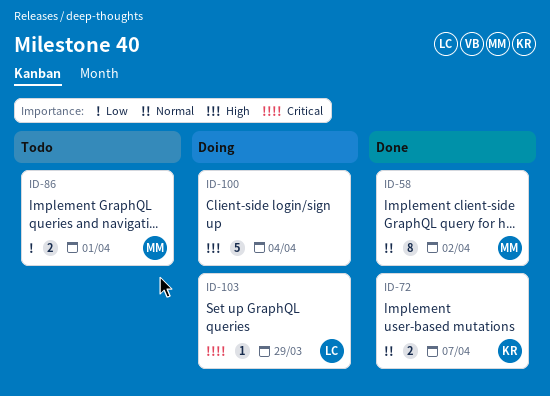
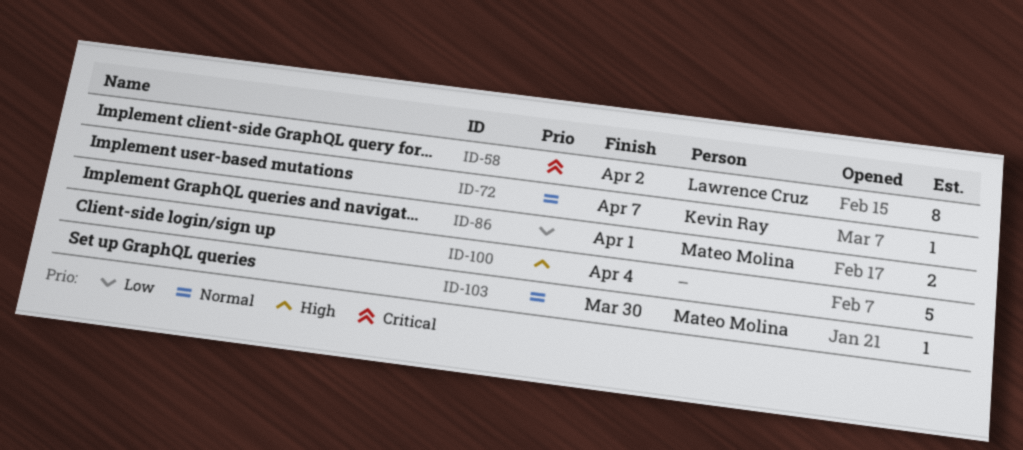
ID-58, owner: Mateo Molina -> Lawrence Cruz
ID-58, priority: Normal -> Critical
ID-72, estimate: 2 -> 1
ID-103, owner: Lawrence Cruz -> Mateo Molina
ID-103, priority: Critical -> Normal
ID-103, due: Mar 29 -> Mar 30

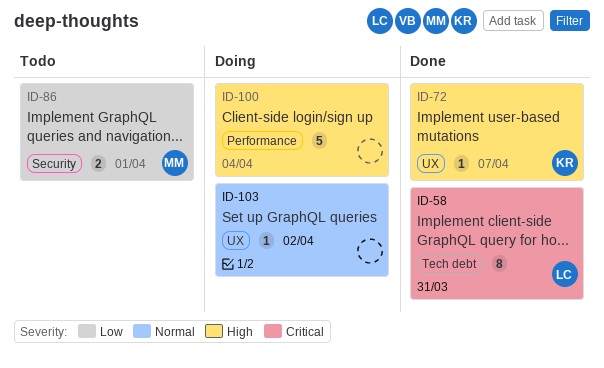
ID-58, due: Apr 2 -> Mar 31
ID-72, priority: Normal -> High
ID-103, owner: Mateo Molina -> none
ID-103, due: Mar 30 -> Apr 2

